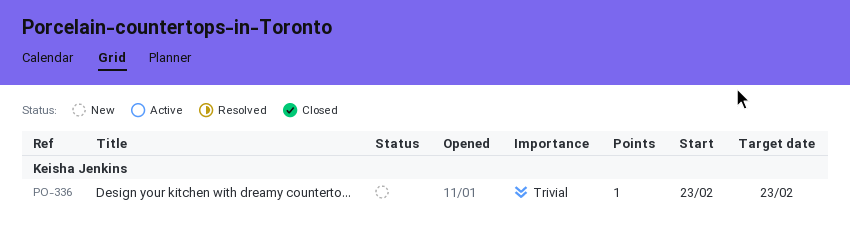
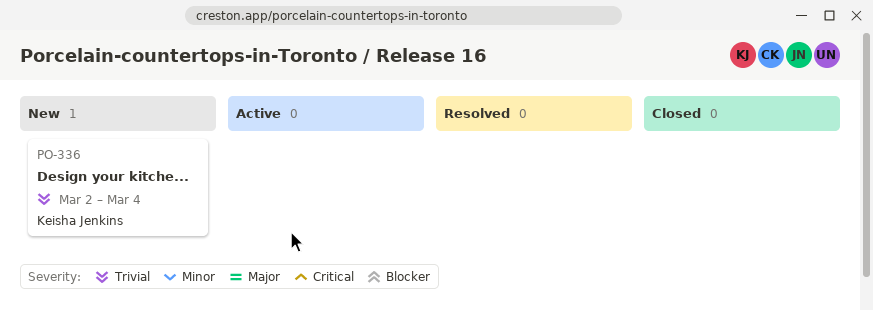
PO-336, start: Feb 23 -> Mar 2
PO-336, due: Feb 23 -> Mar 4

